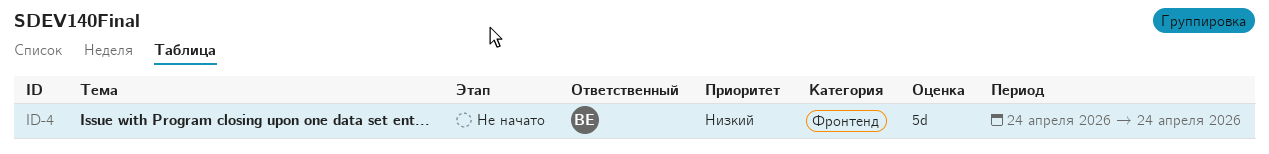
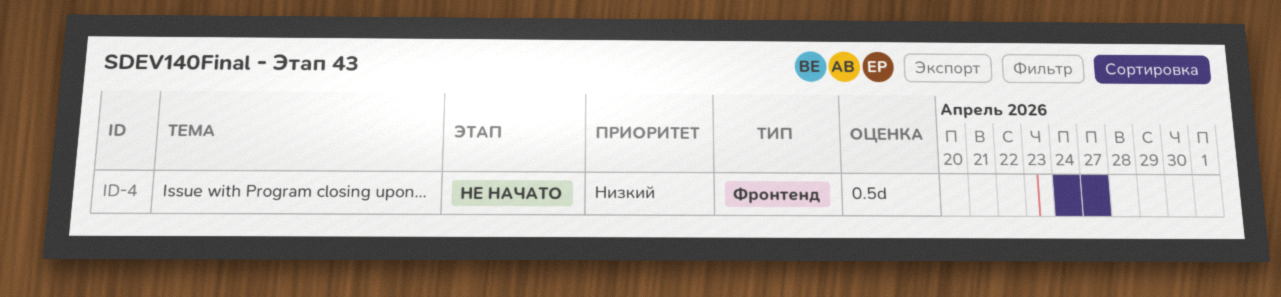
ID-4, estimate: 5d -> 0.5d
ID-4, due: Apr 24 -> Apr 27

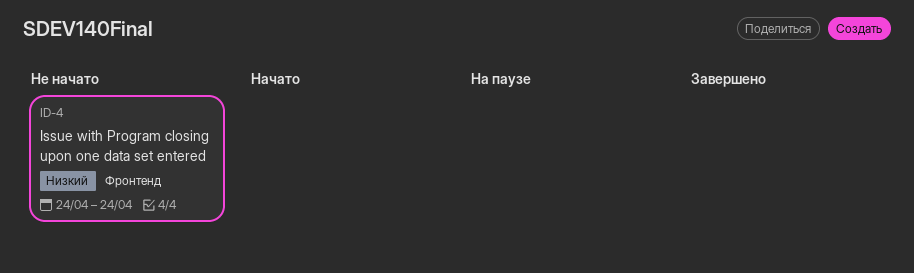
ID-4, due: Apr 27 -> Apr 24

